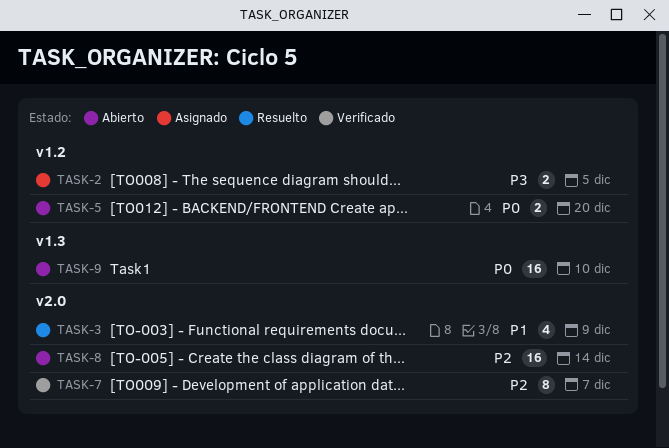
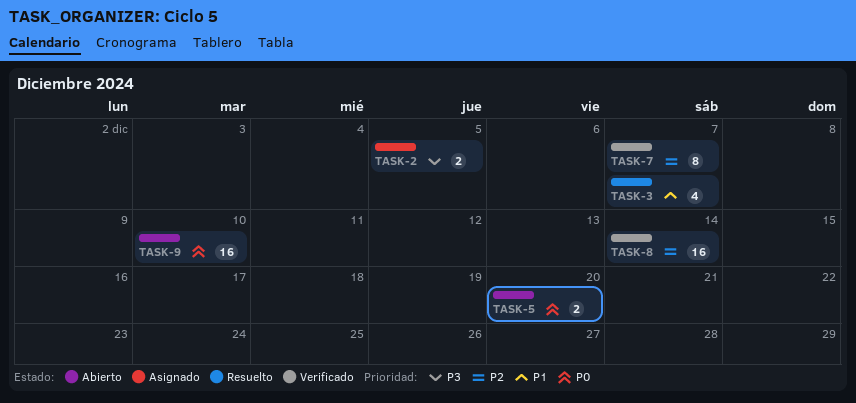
TASK-3, due: Dec 9 -> Dec 7
TASK-8, status: Abierto -> Verificado

